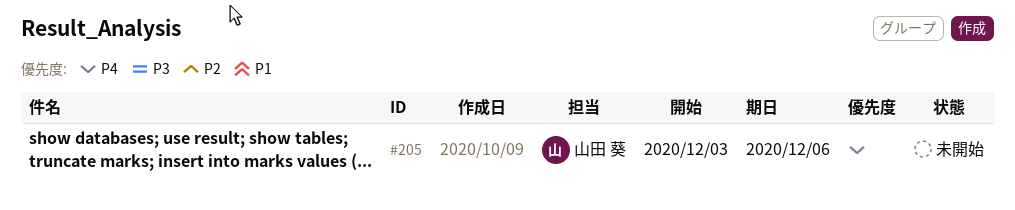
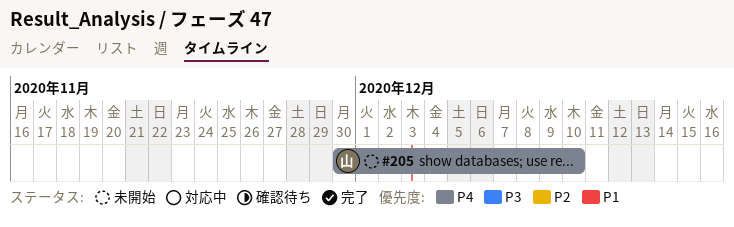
#205, start: Dec 3 -> Nov 30
#205, due: Dec 6 -> Dec 10

